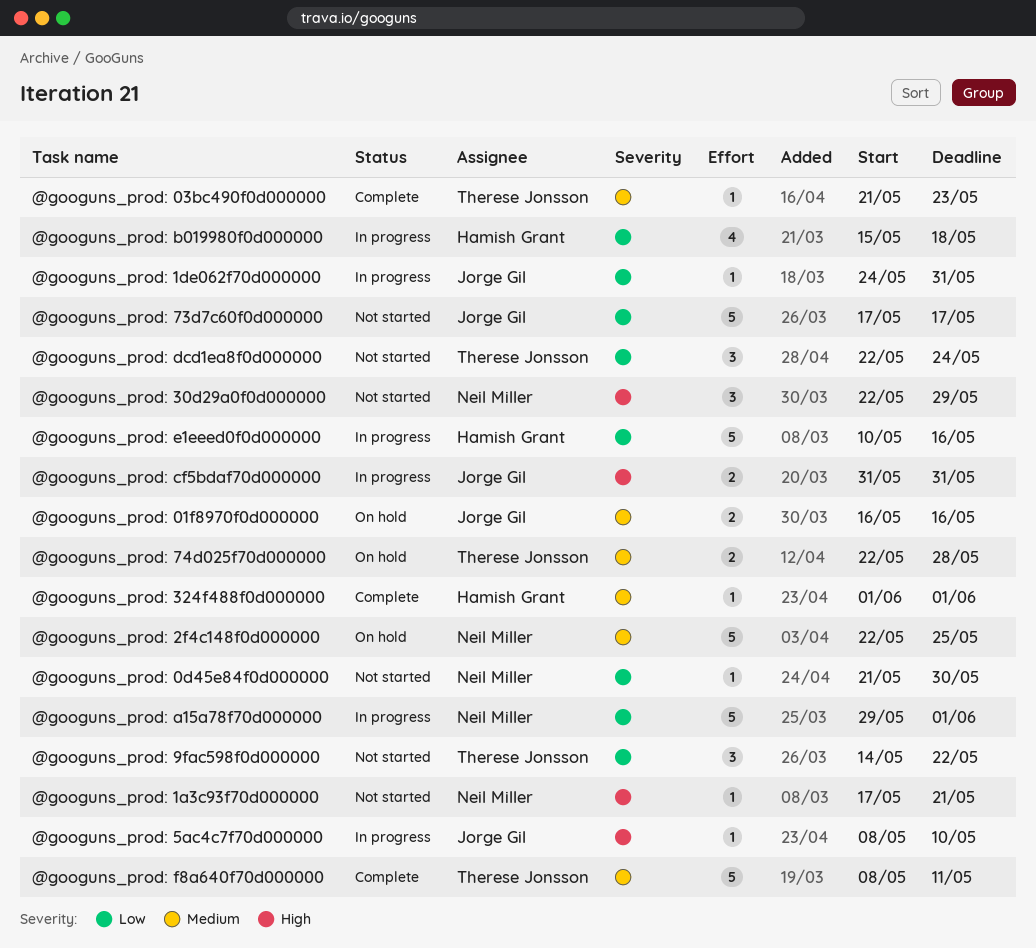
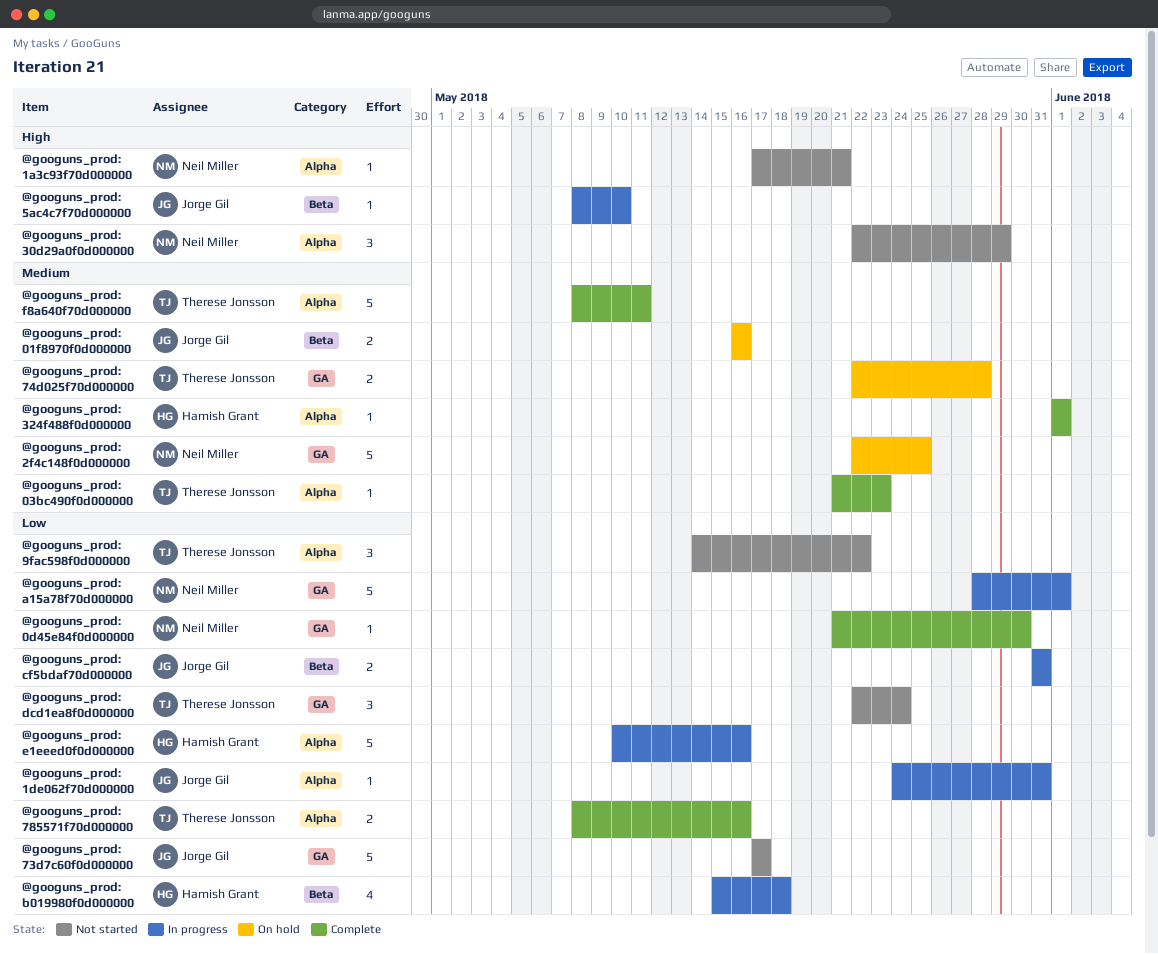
@googuns_prod: 0d45e84f0d000000, status: Not started -> Complete
@googuns_prod: 785571f70d000000: none -> present
@googuns_prod: a15a78f70d000000, start: May 29 -> May 28
@googuns_prod: cf5bdaf70d000000, priority: High -> Low

